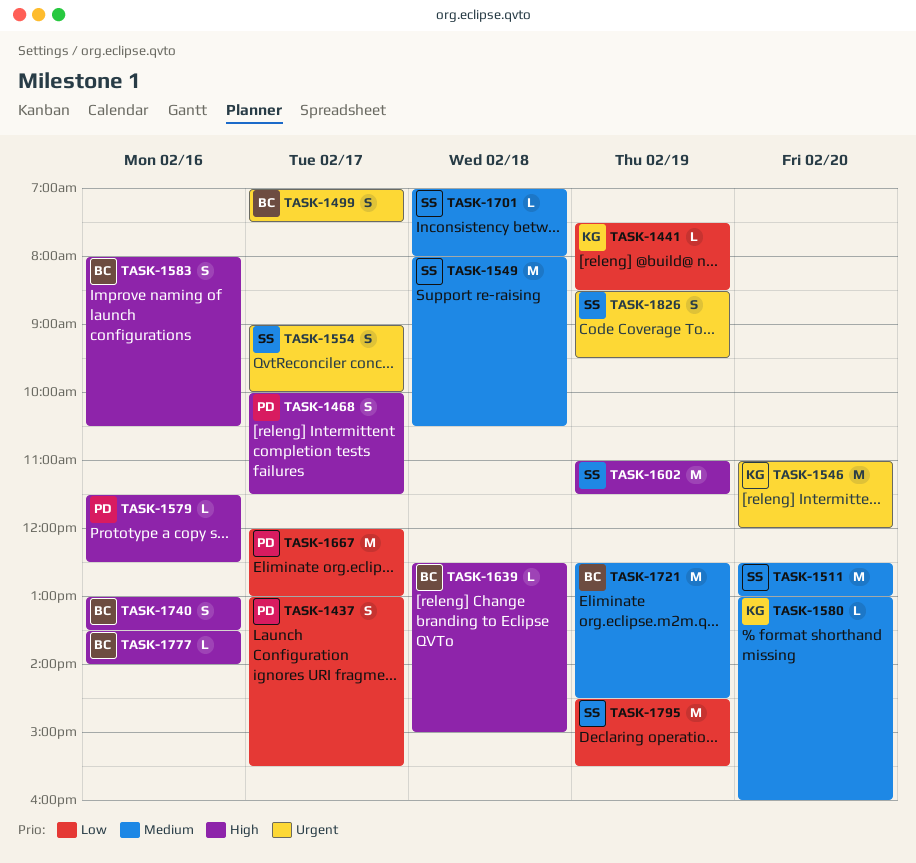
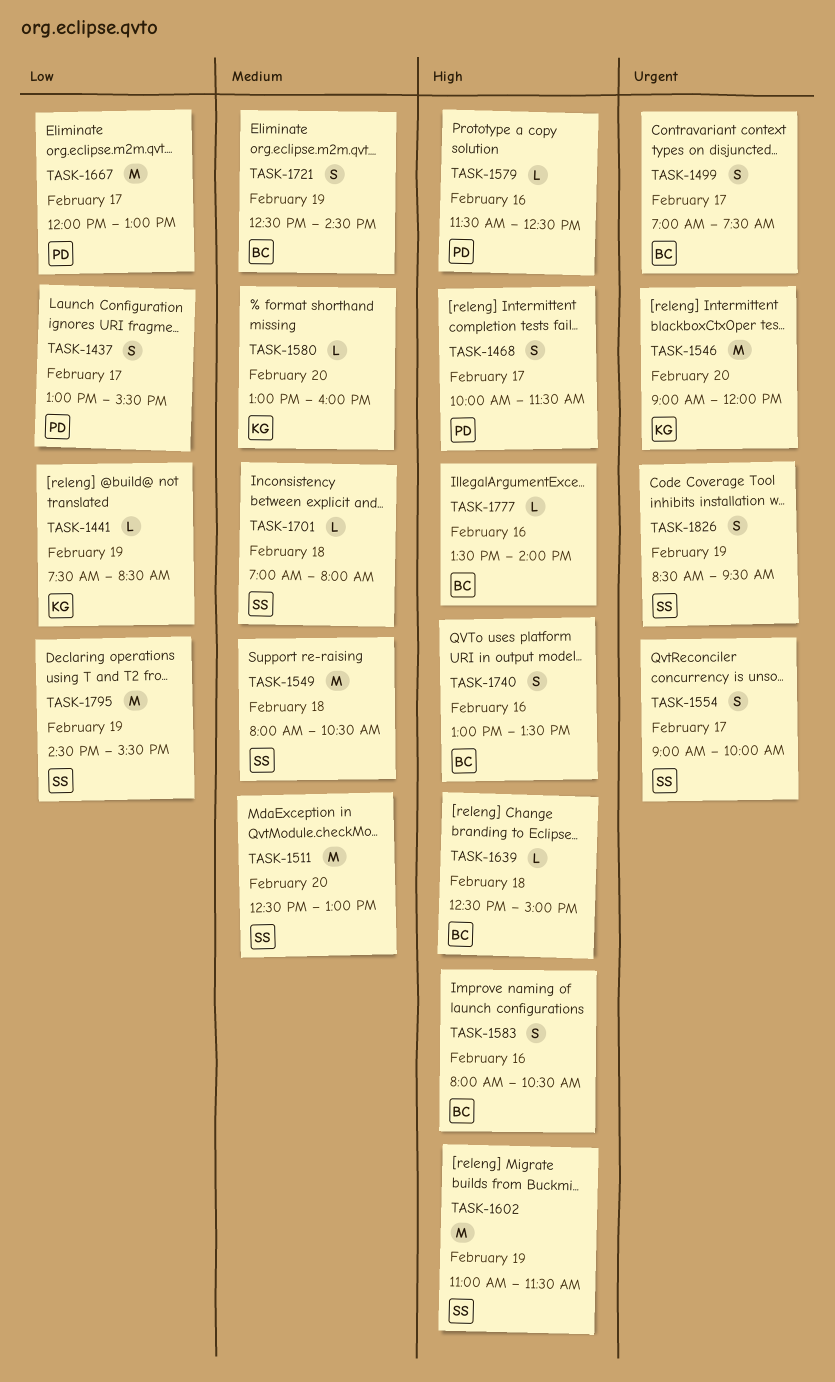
TASK-1546, begins: 11:00 -> 09:00
TASK-1721, estimate: M -> S

